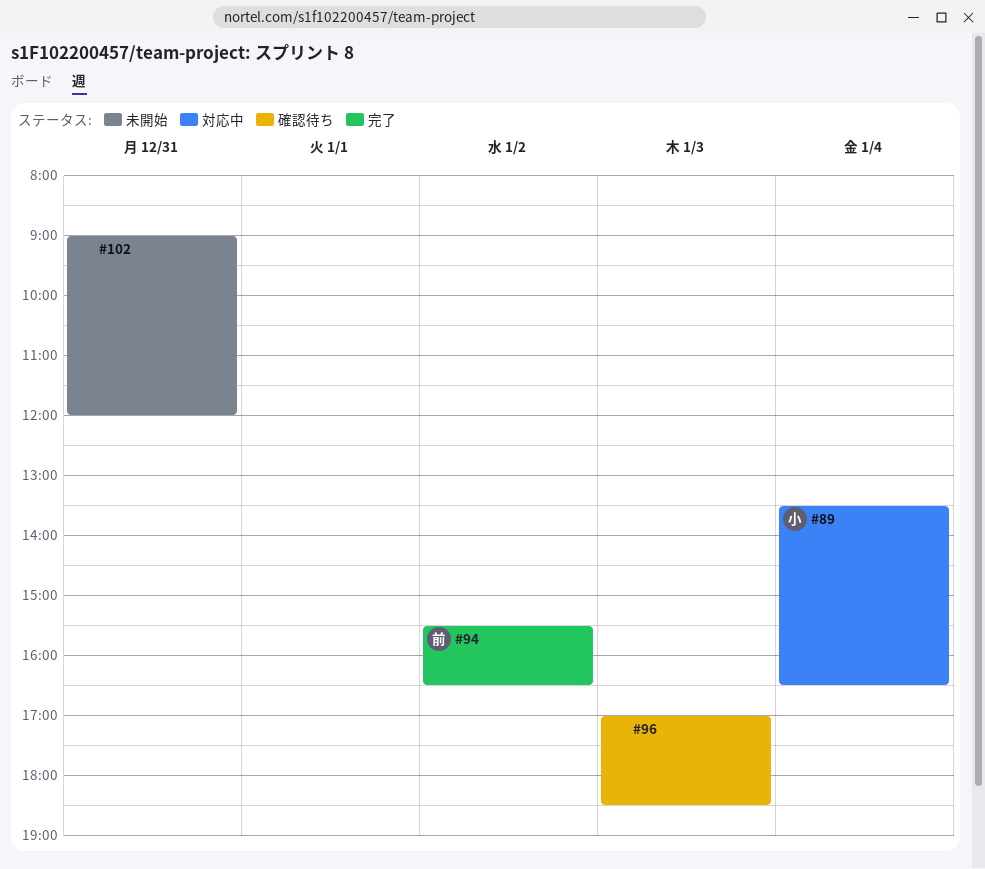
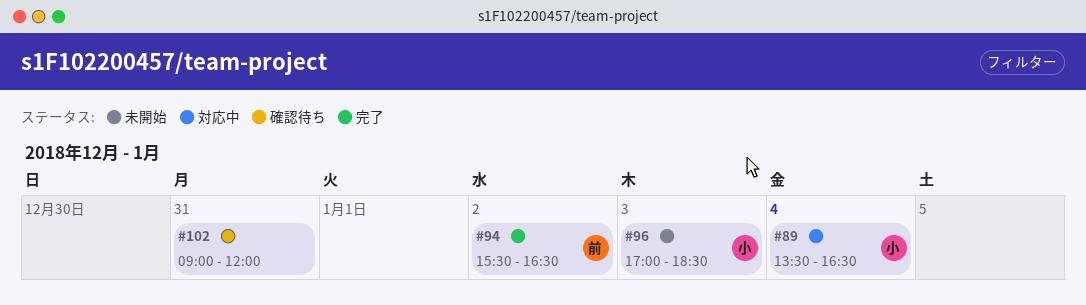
#96, status: 確認待ち -> 未開始
#96, owner: none -> 小
#102, status: 未開始 -> 確認待ち

